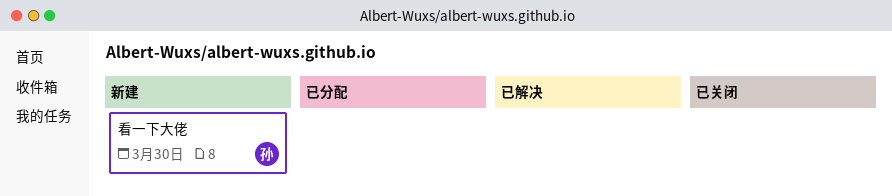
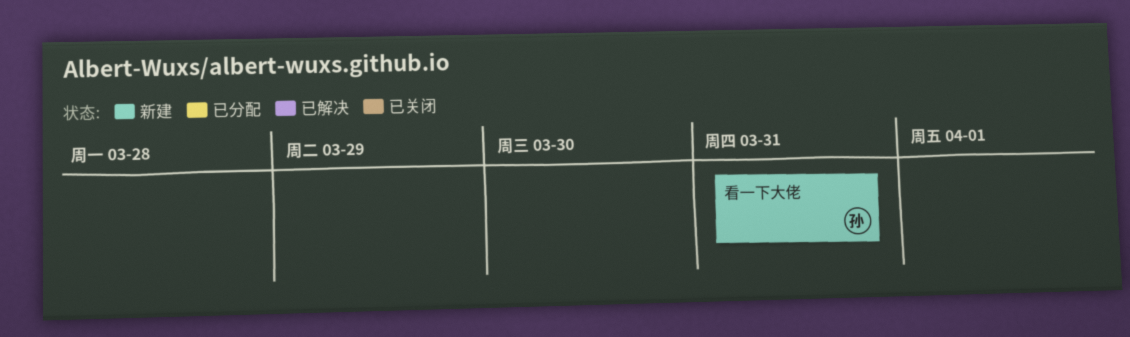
看一下大佬, due: Mar 30 -> Mar 31

